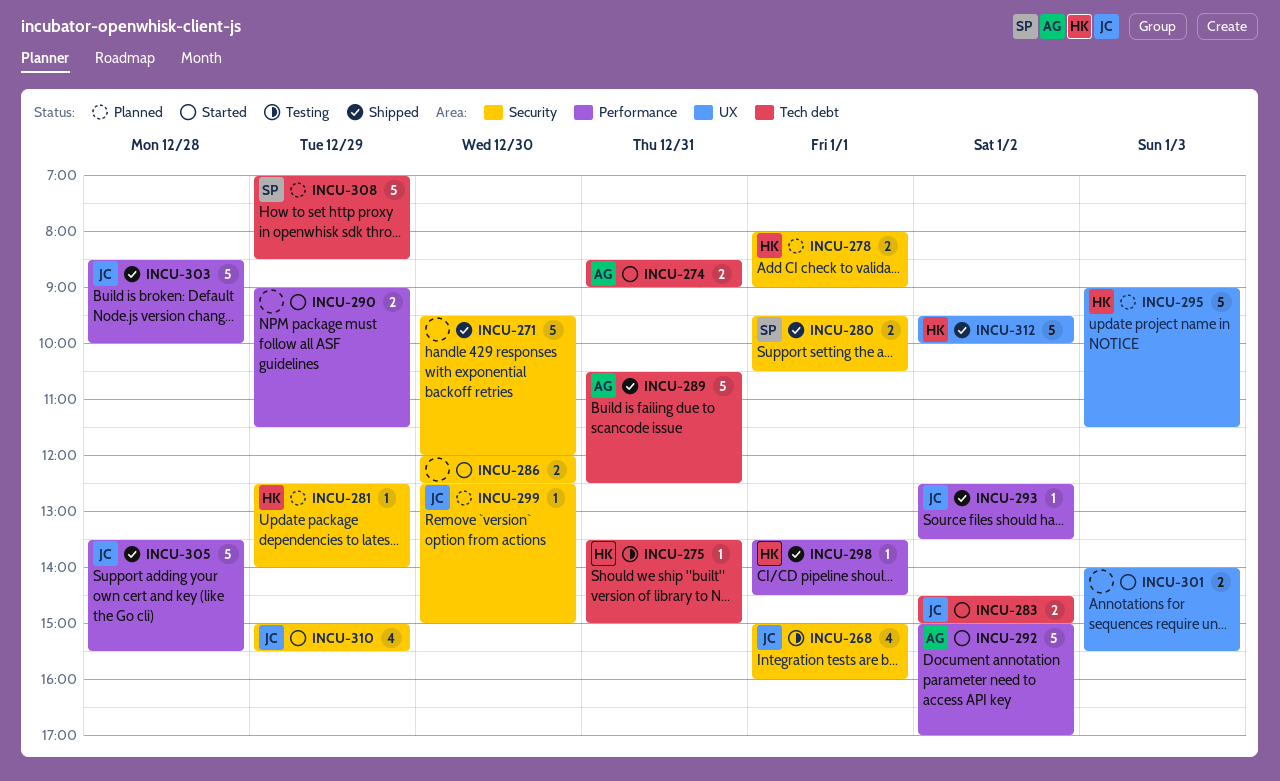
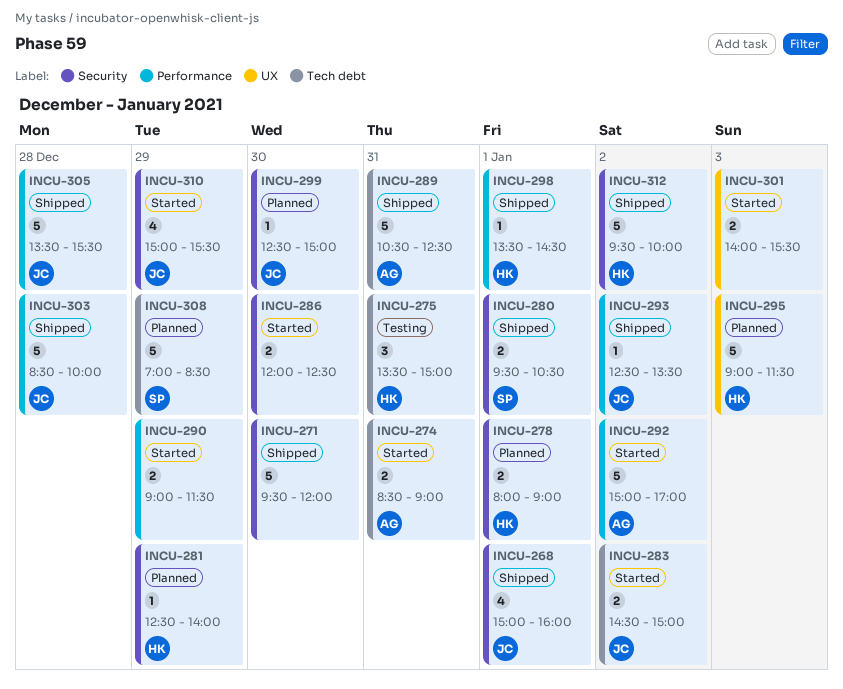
INCU-268, status: Testing -> Shipped
INCU-275, estimate: 1 -> 3
INCU-312, label: UX -> Security

